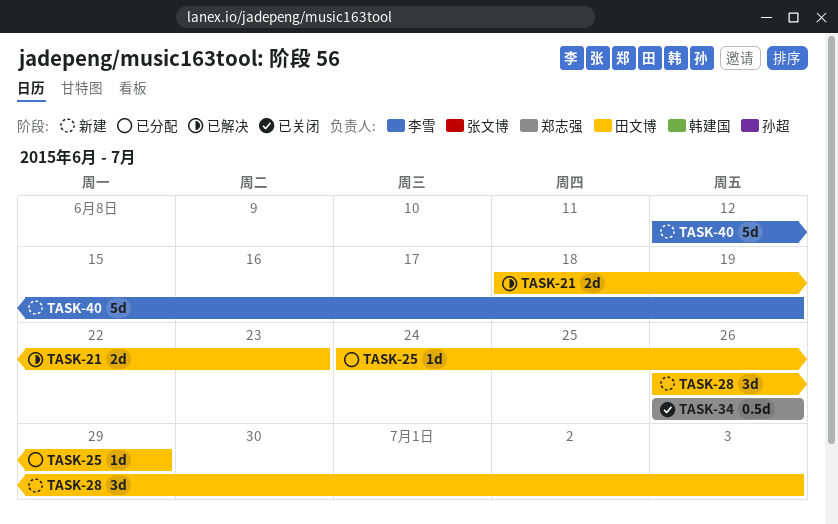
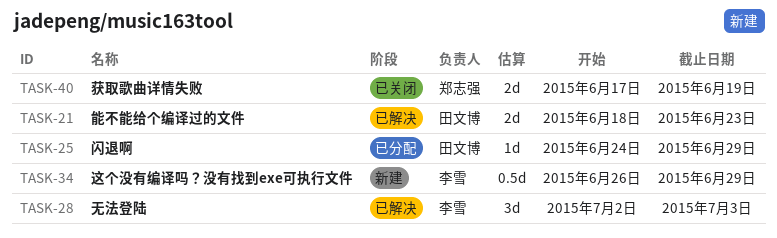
TASK-28, status: 新建 -> 已解决
TASK-28, owner: 田文博 -> 李雪
TASK-28, start: Jun 26 -> Jul 2
TASK-34, status: 已关闭 -> 新建
TASK-34, owner: 郑志强 -> 李雪
TASK-34, due: Jun 26 -> Jun 29
TASK-40, status: 新建 -> 已关闭
TASK-40, owner: 李雪 -> 郑志强
TASK-40, estimate: 5d -> 2d
TASK-40, start: Jun 12 -> Jun 17

